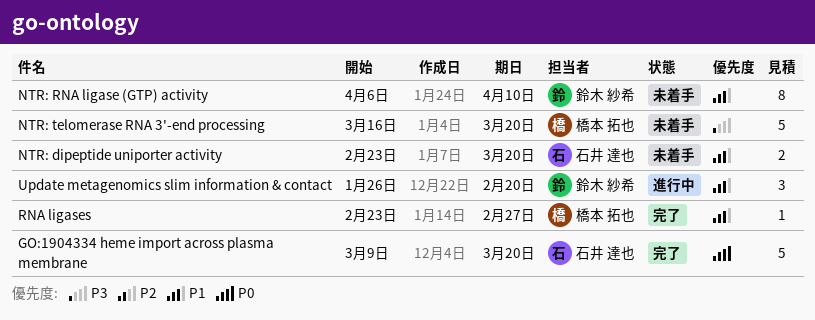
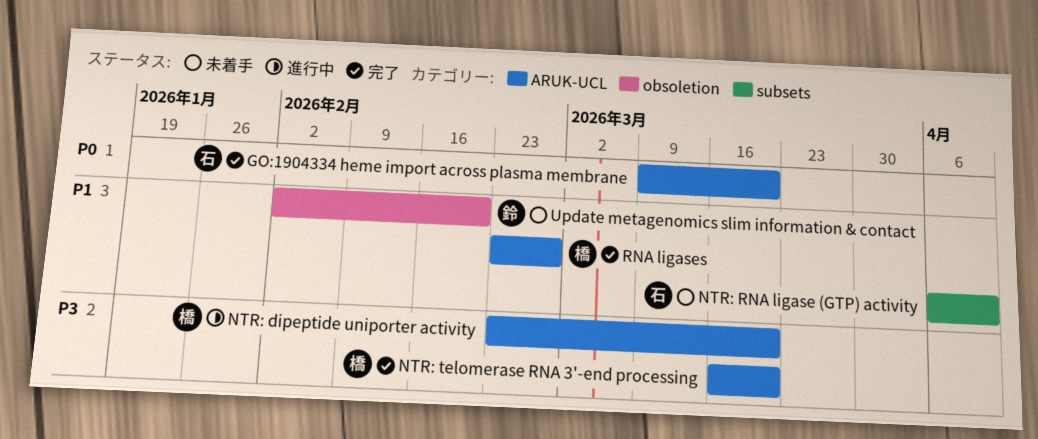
NTR: dipeptide uniporter activity, status: 未着手 -> 進行中
NTR: dipeptide uniporter activity, owner: 石井 達也 -> 橋本 拓也
NTR: dipeptide uniporter activity, priority: P1 -> P3
NTR: RNA ligase (GTP) activity, owner: 鈴木 紗希 -> 石井 達也
NTR: telomerase RNA 3'-end processing, status: 未着手 -> 完了
Update metagenomics slim information & contact, status: 進行中 -> 未着手
Update metagenomics slim information & contact, start: Jan 26 -> Feb 2

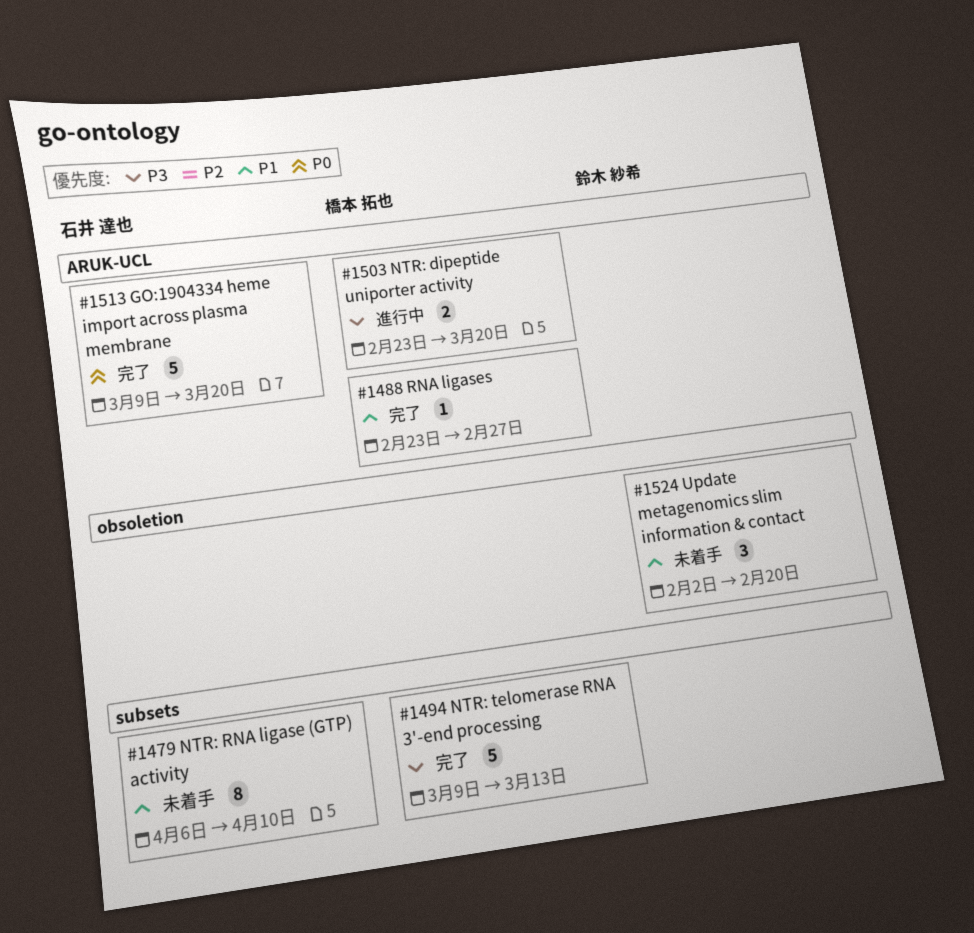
NTR: telomerase RNA 3'-end processing, label: ARUK-UCL -> subsets
NTR: telomerase RNA 3'-end processing, start: Mar 16 -> Mar 9
NTR: telomerase RNA 3'-end processing, due: Mar 20 -> Mar 13

